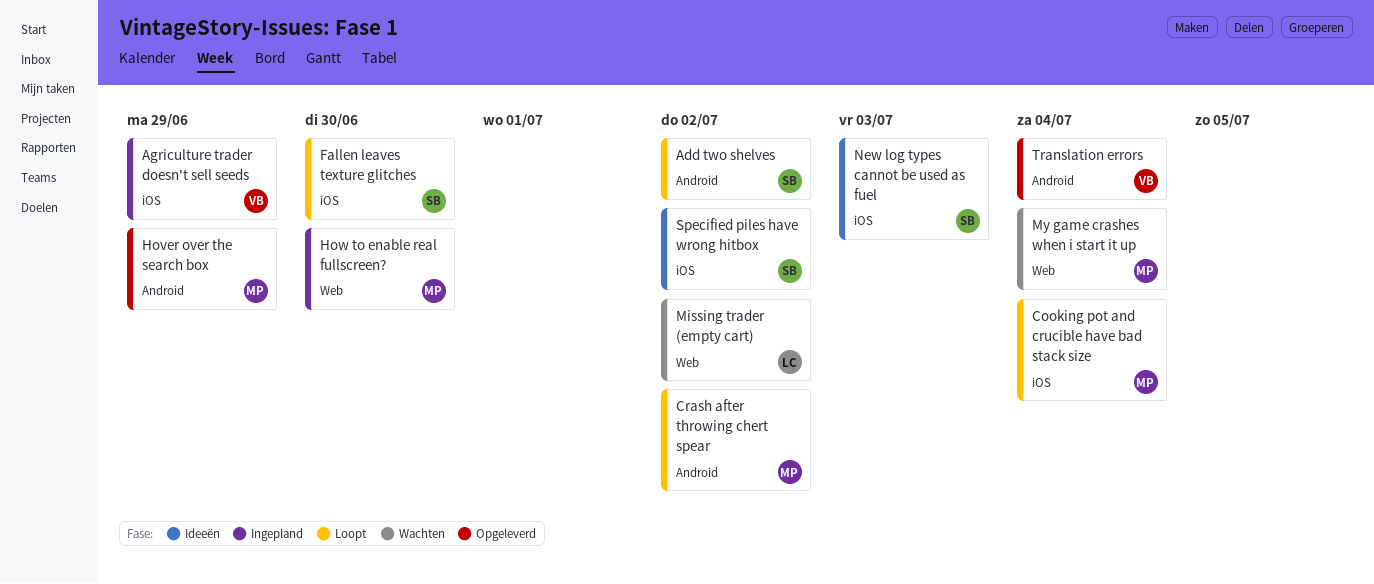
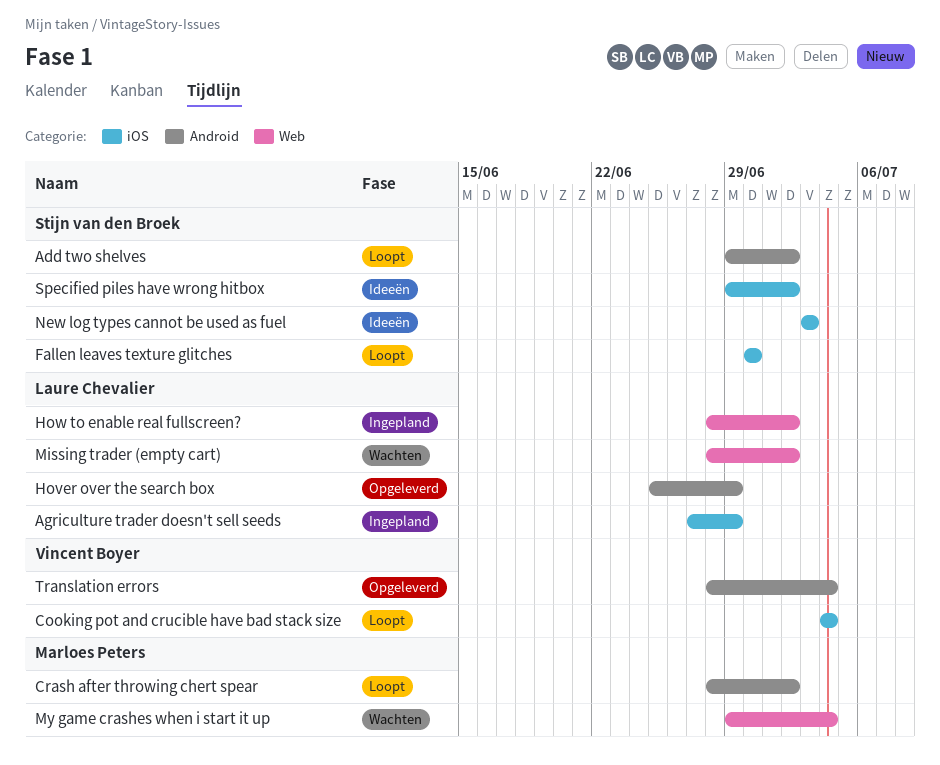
Agriculture trader doesn't sell seeds, owner: Vincent Boyer -> Laure Chevalier
Cooking pot and crucible have bad stack size, owner: Marloes Peters -> Vincent Boyer
Hover over the search box, owner: Marloes Peters -> Laure Chevalier
How to enable real fullscreen?, owner: Marloes Peters -> Laure Chevalier
How to enable real fullscreen?, due: Jun 30 -> Jul 2

